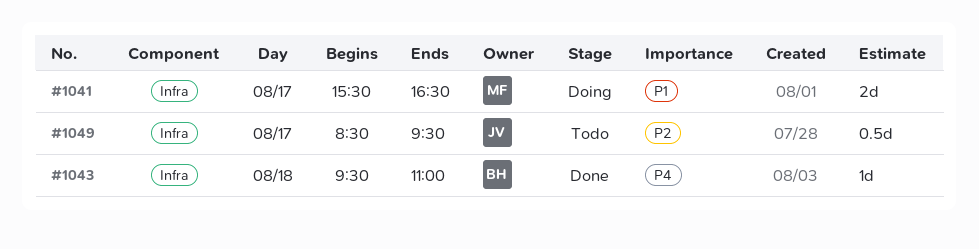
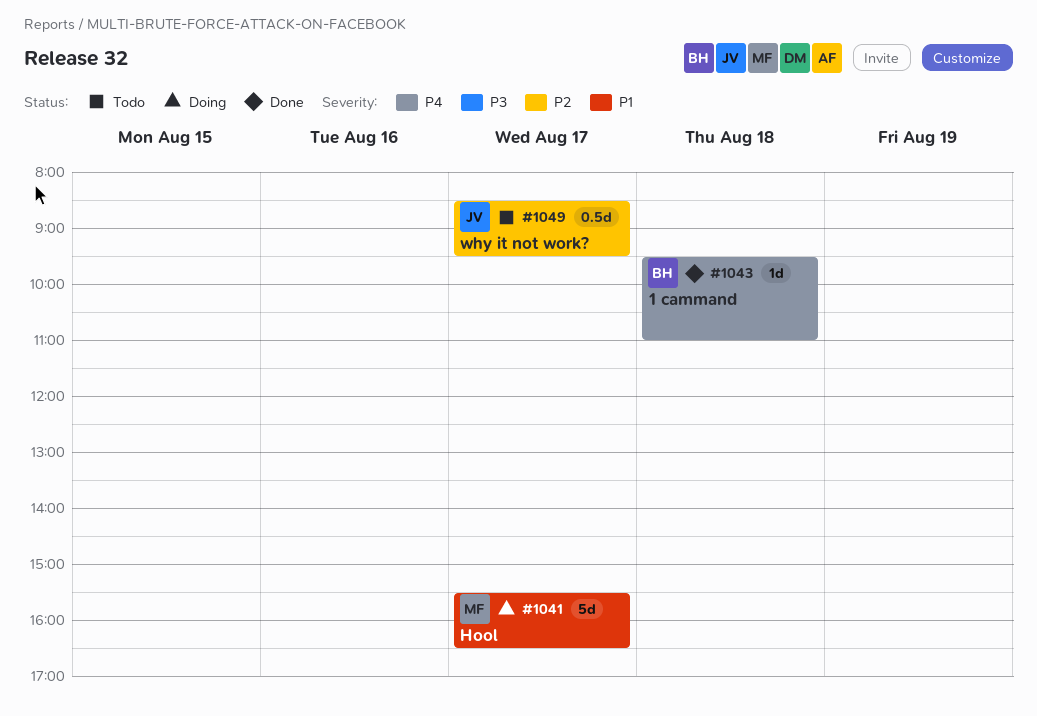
#1041, estimate: 2d -> 5d

